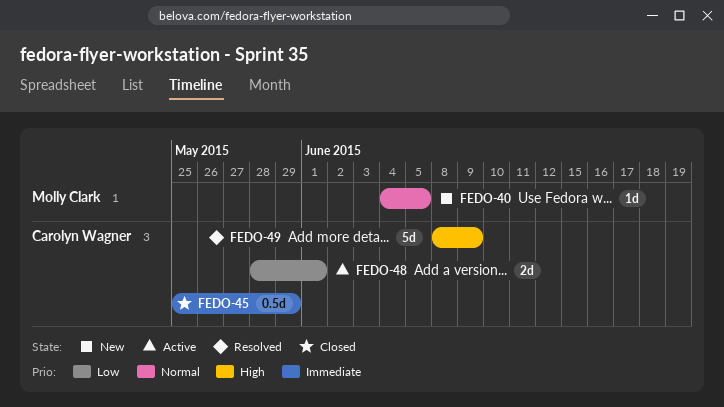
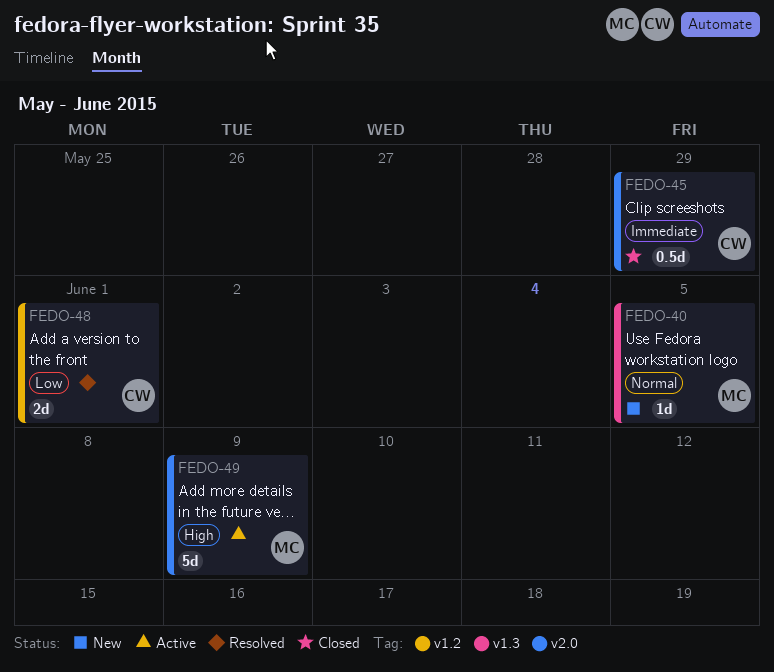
FEDO-48, status: Active -> Resolved
FEDO-49, status: Resolved -> Active
FEDO-49, owner: Carolyn Wagner -> Molly Clark

